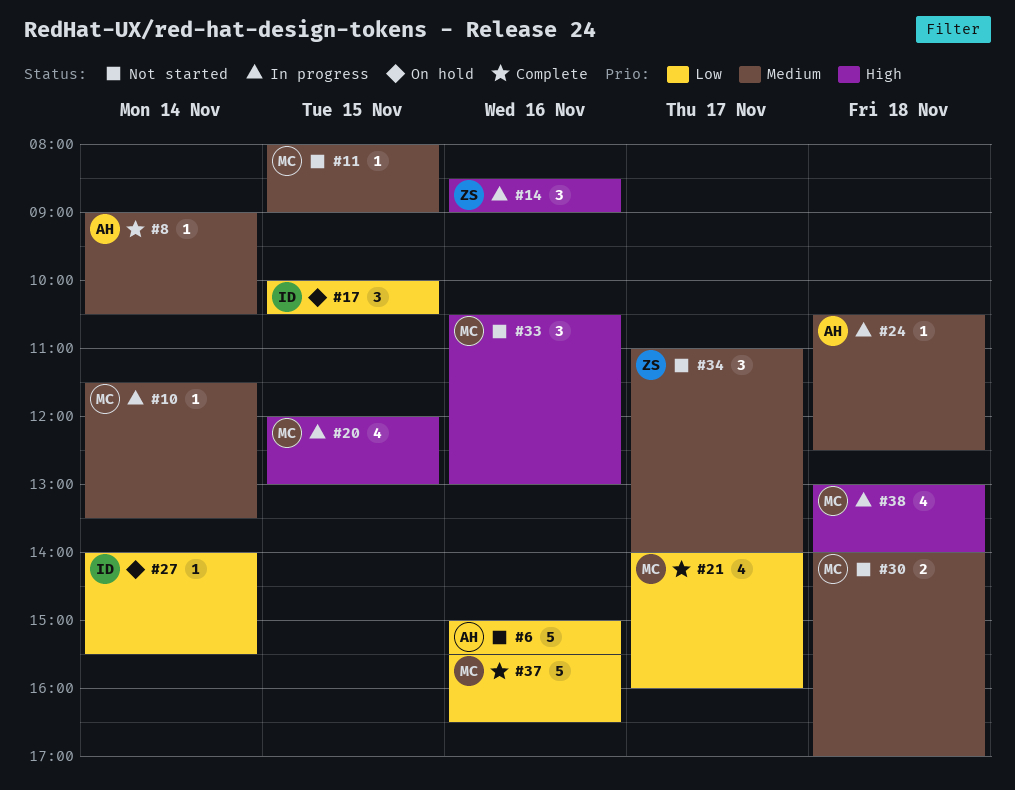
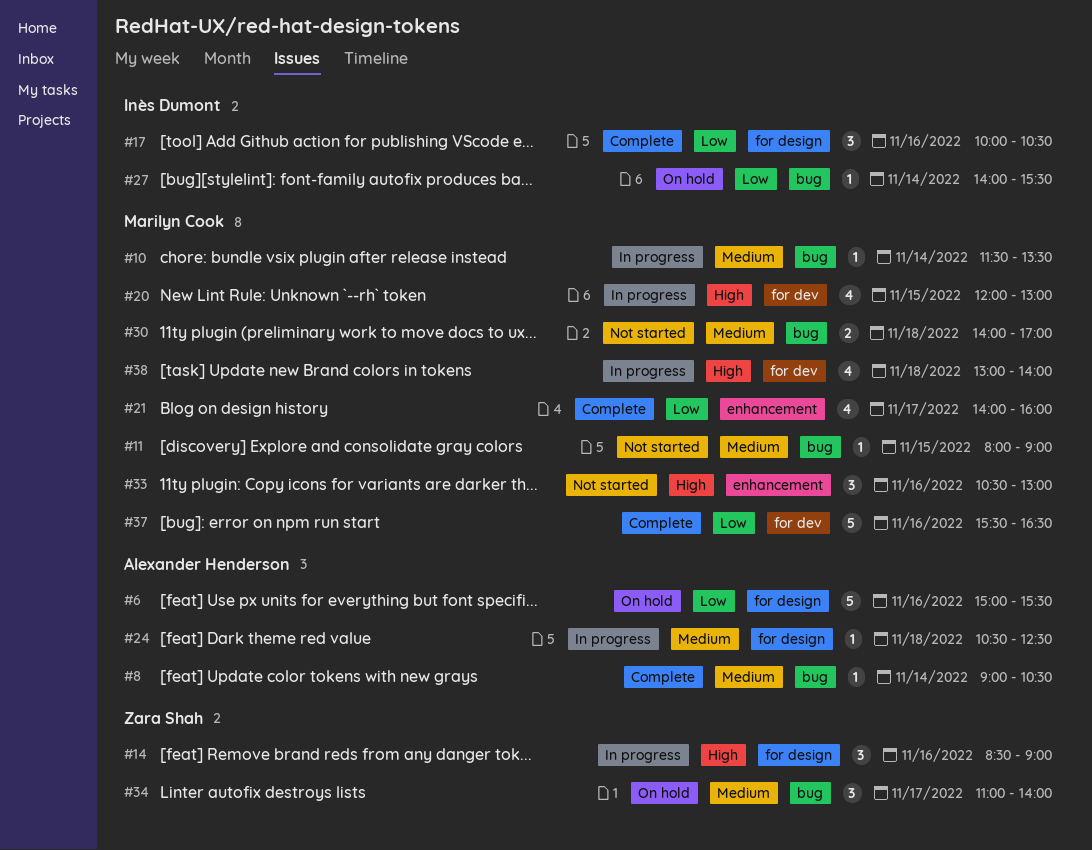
#6, status: Not started -> On hold
#17, status: On hold -> Complete
#17, day: Nov 15 -> Nov 16
#34, status: Not started -> On hold

